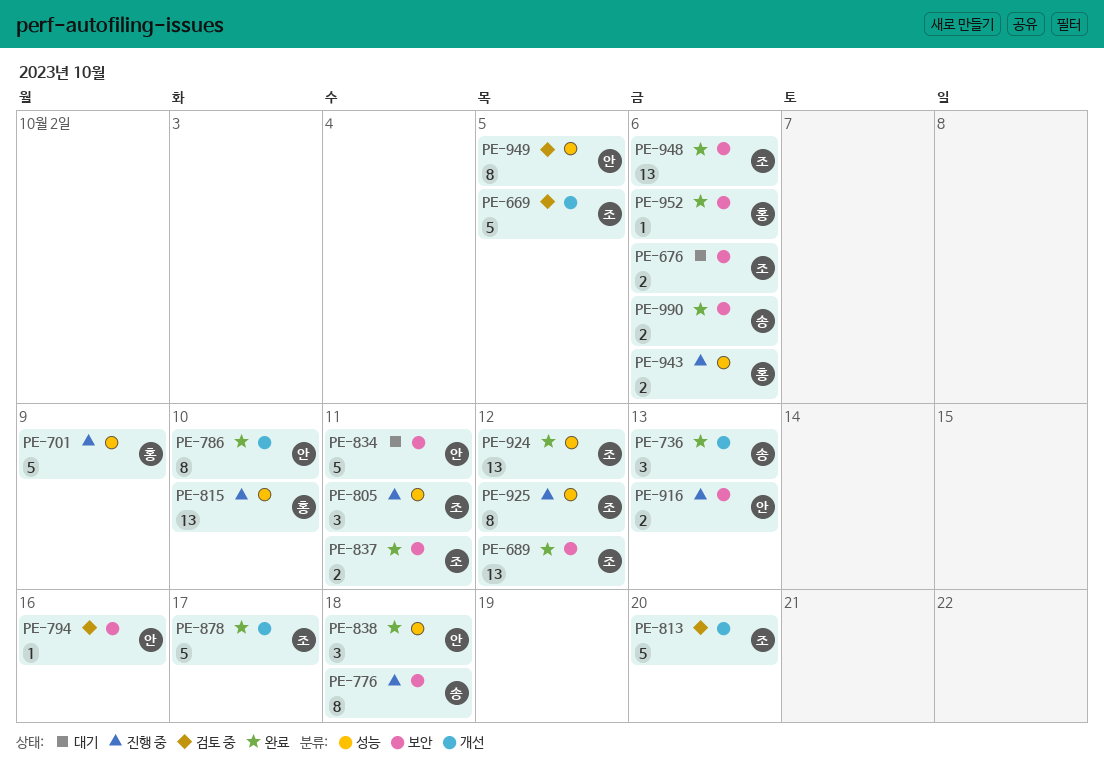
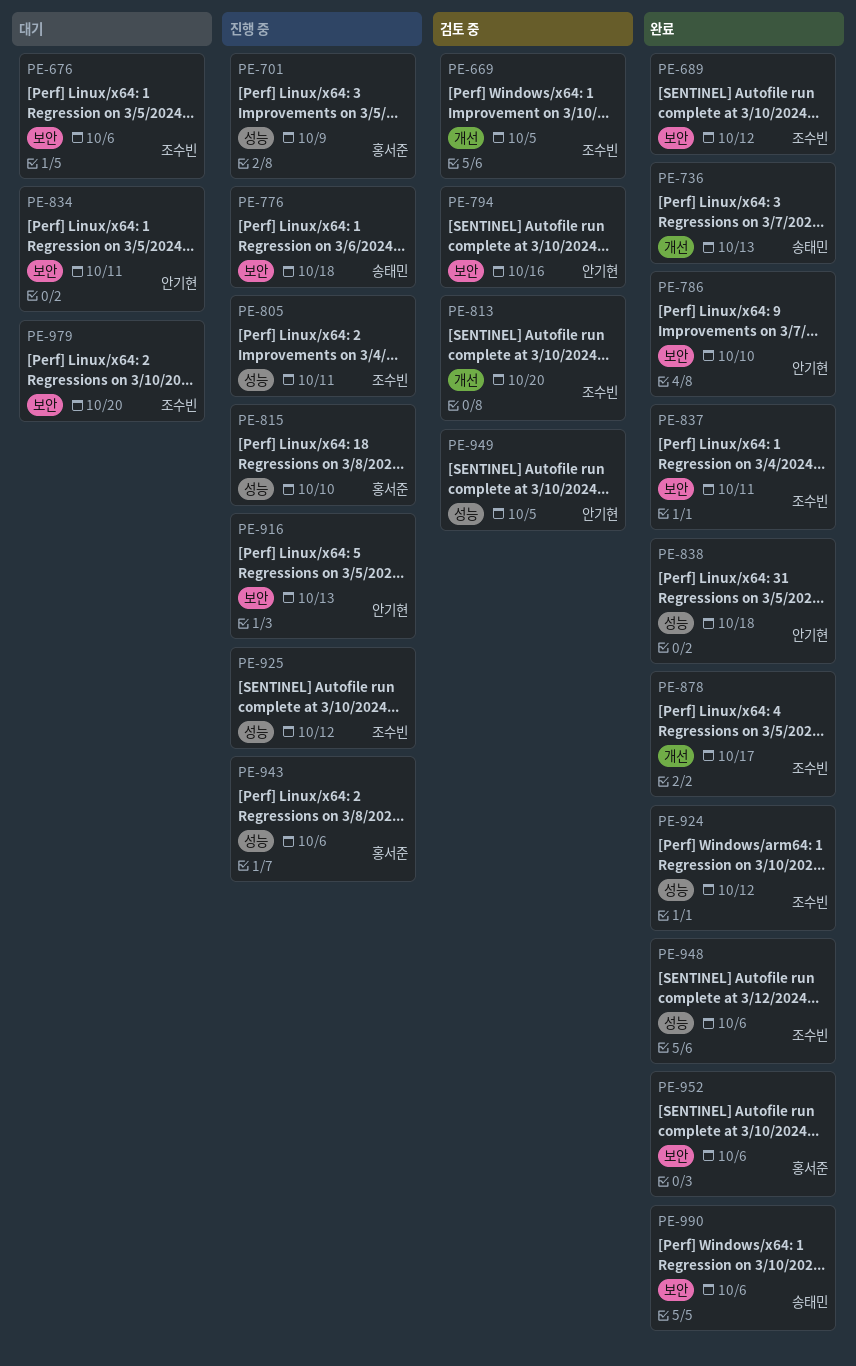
PE-786, label: 개선 -> 보안
PE-948, label: 보안 -> 성능
PE-979: none -> present

